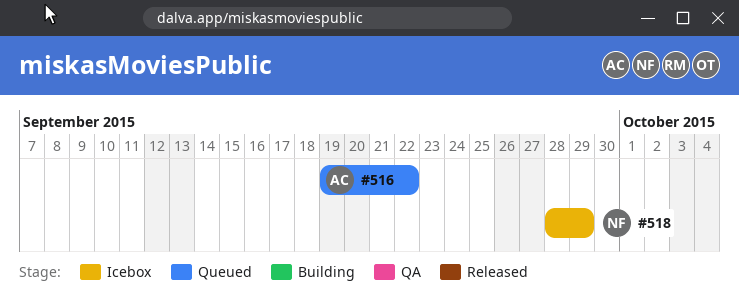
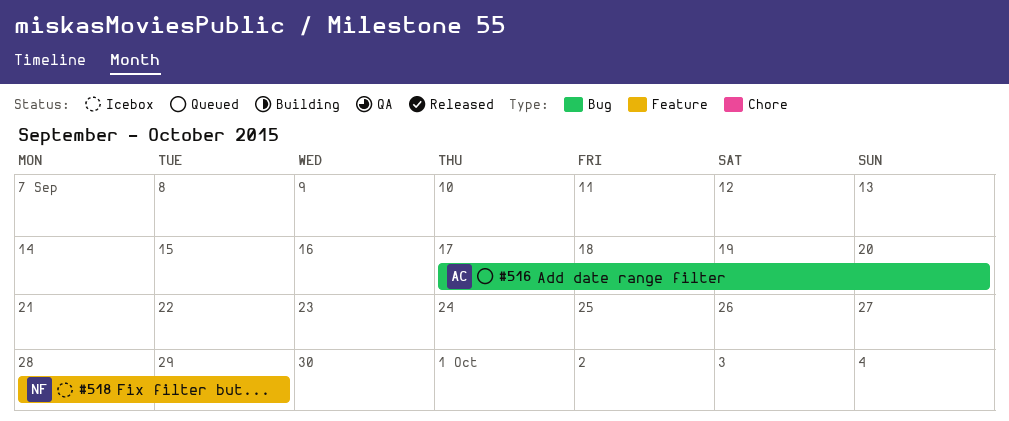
#516, start: Sep 19 -> Sep 17
#516, due: Sep 22 -> Sep 20

